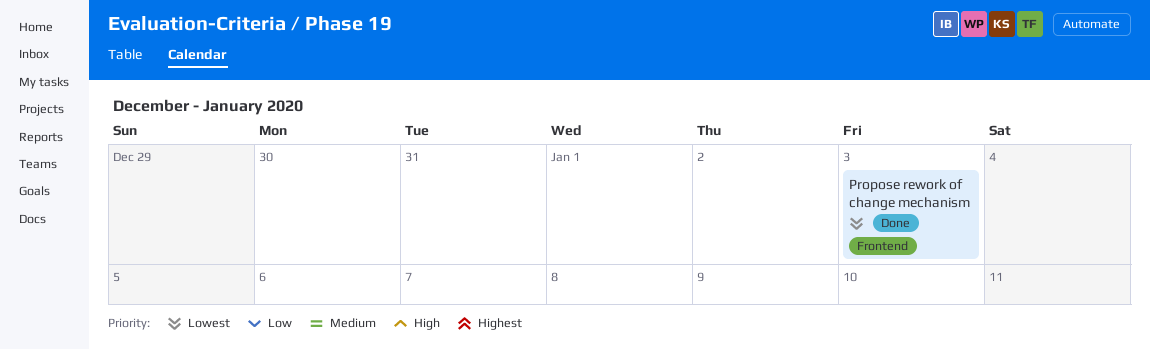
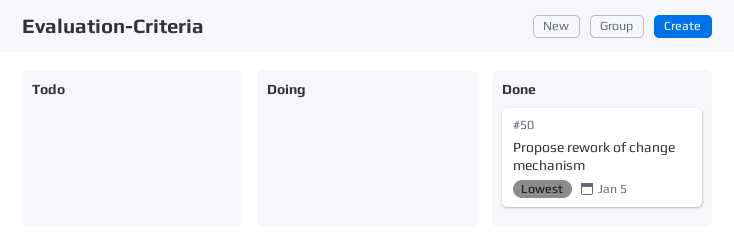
Propose rework of change mechanism, due: Jan 3 -> Jan 5

